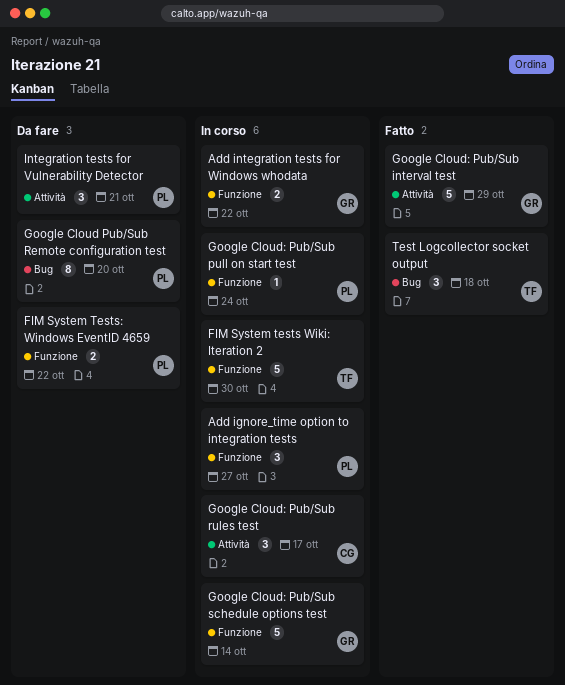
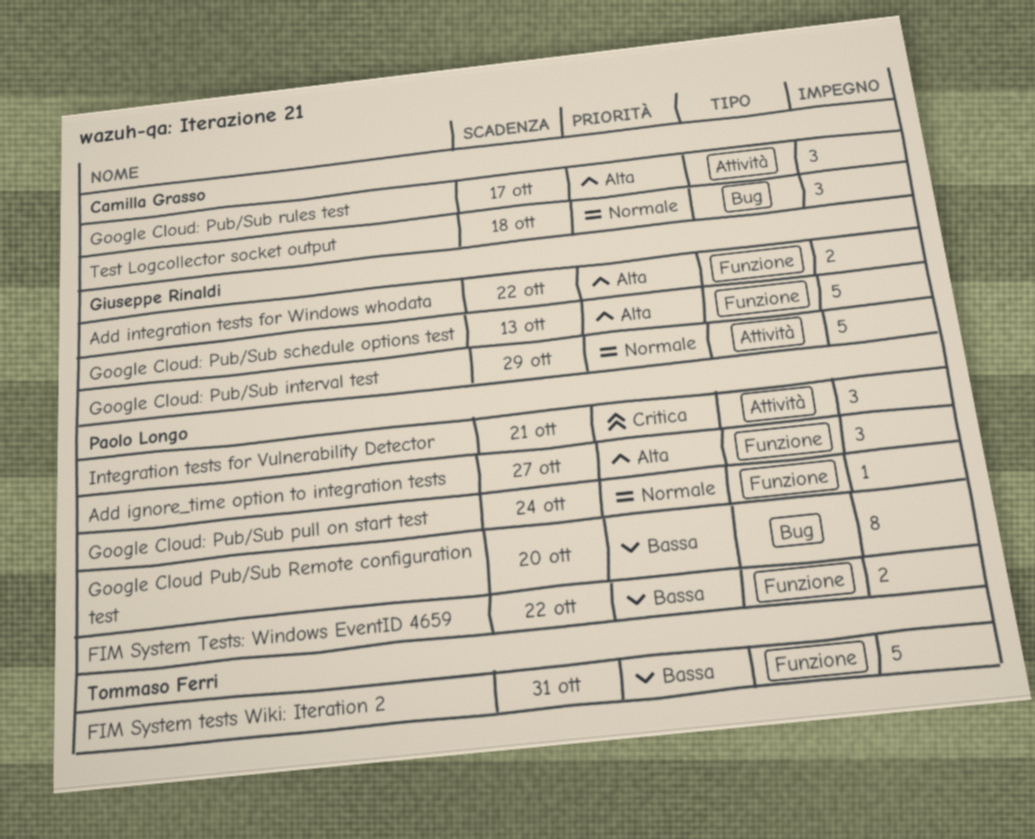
FIM System tests Wiki: Iteration 2, due: Oct 30 -> Oct 31
Google Cloud: Pub/Sub schedule options test, due: Oct 14 -> Oct 13
Test Logcollector socket output, owner: Tommaso Ferri -> Camilla Grasso

